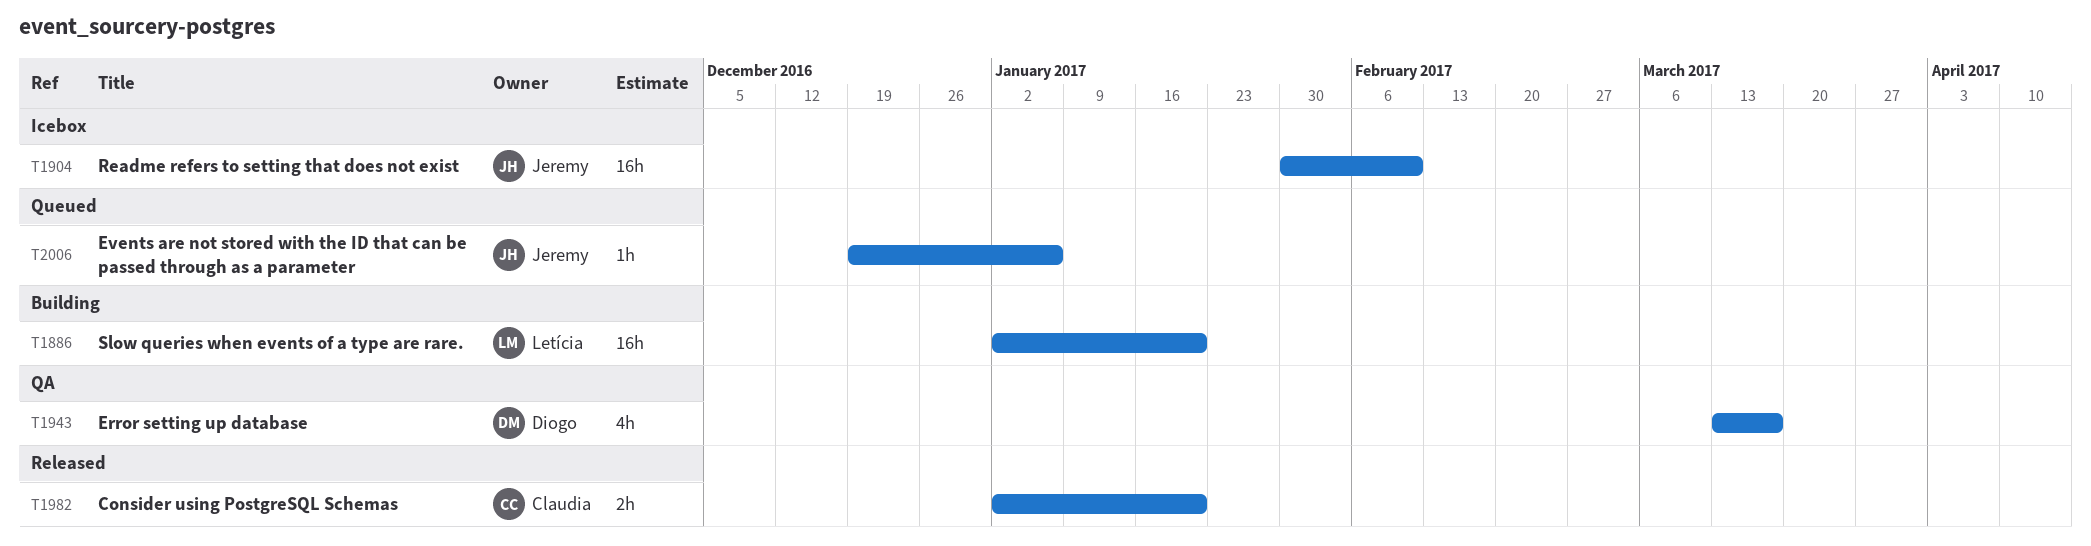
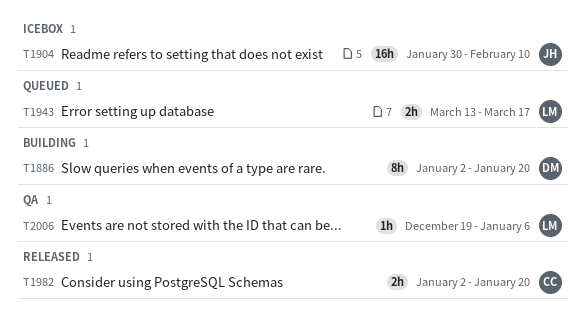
T1886, owner: Letícia -> Diogo
T1886, estimate: 16h -> 8h
T1943, status: QA -> Queued
T1943, owner: Diogo -> Letícia
T1943, estimate: 4h -> 2h
T2006, status: Queued -> QA
T2006, owner: Jeremy -> Letícia

